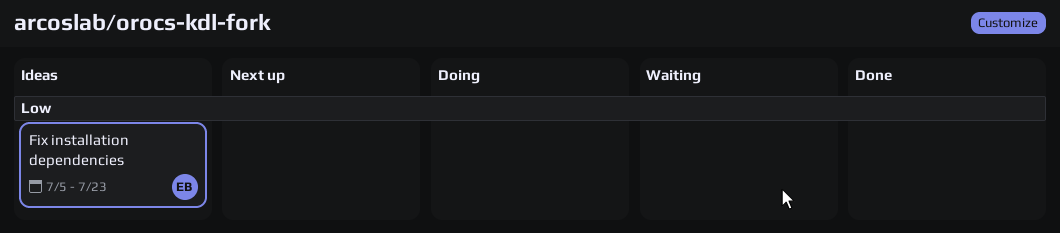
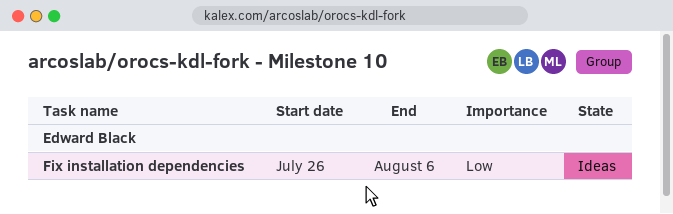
Fix installation dependencies, start: Jul 5 -> Jul 26
Fix installation dependencies, due: Jul 23 -> Aug 6

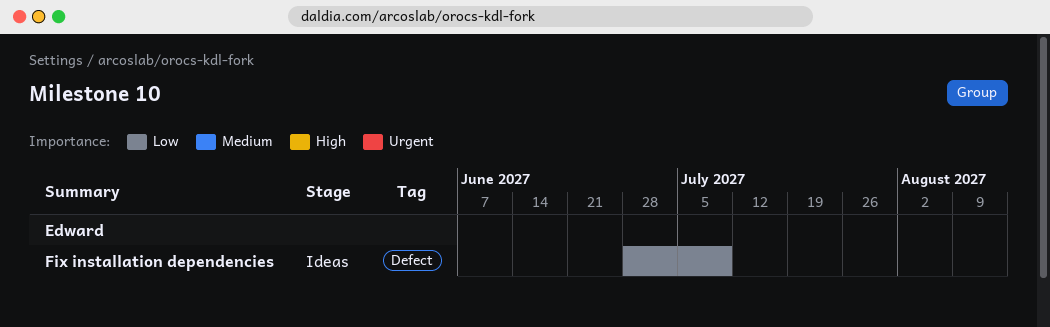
Fix installation dependencies, start: Jul 26 -> Jun 28
Fix installation dependencies, due: Aug 6 -> Jul 9

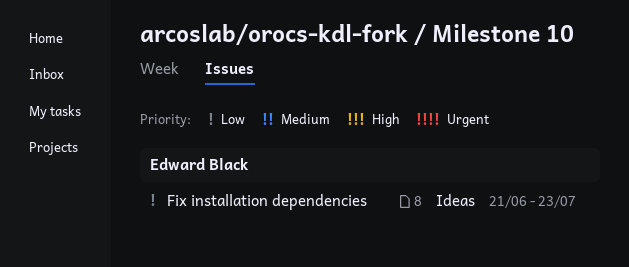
Fix installation dependencies, start: Jun 28 -> Jun 21
Fix installation dependencies, due: Jul 9 -> Jul 23

